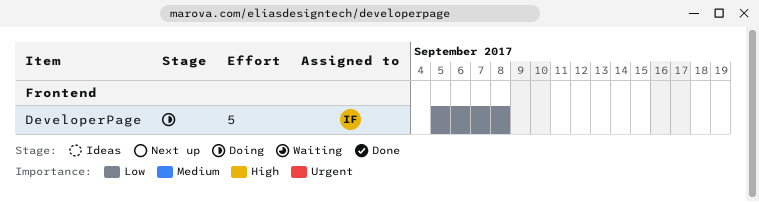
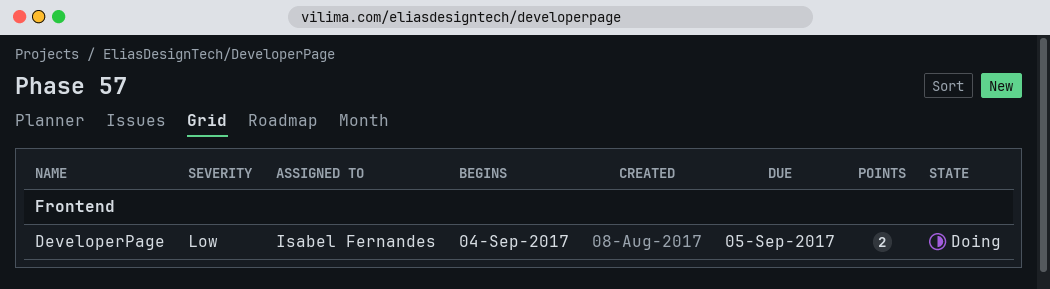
DeveloperPage, estimate: 5 -> 2
DeveloperPage, start: Sep 5 -> Sep 4
DeveloperPage, due: Sep 8 -> Sep 5

